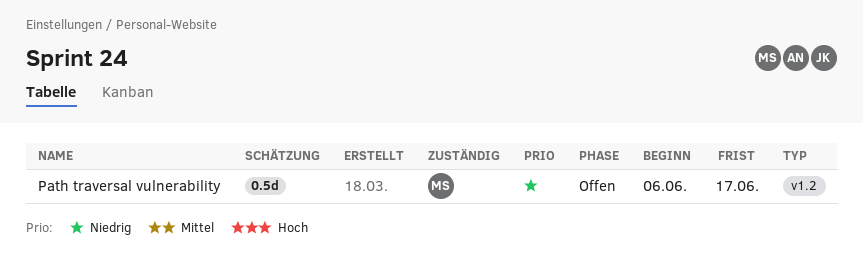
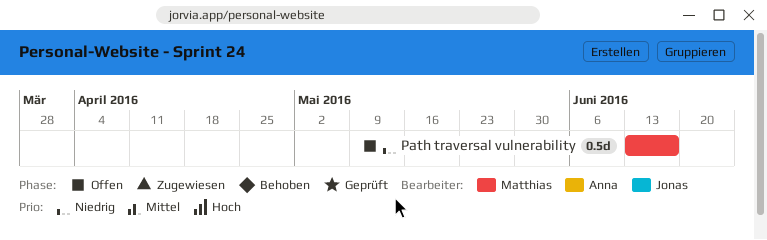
Path traversal vulnerability, start: Jun 6 -> Jun 13

